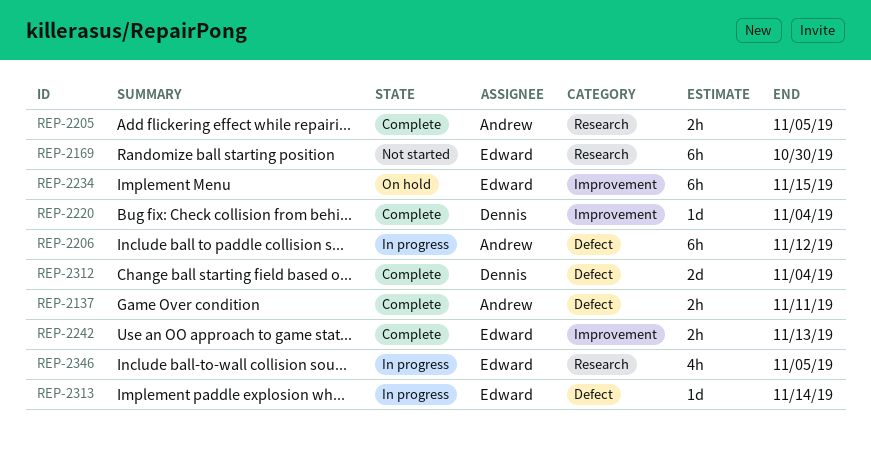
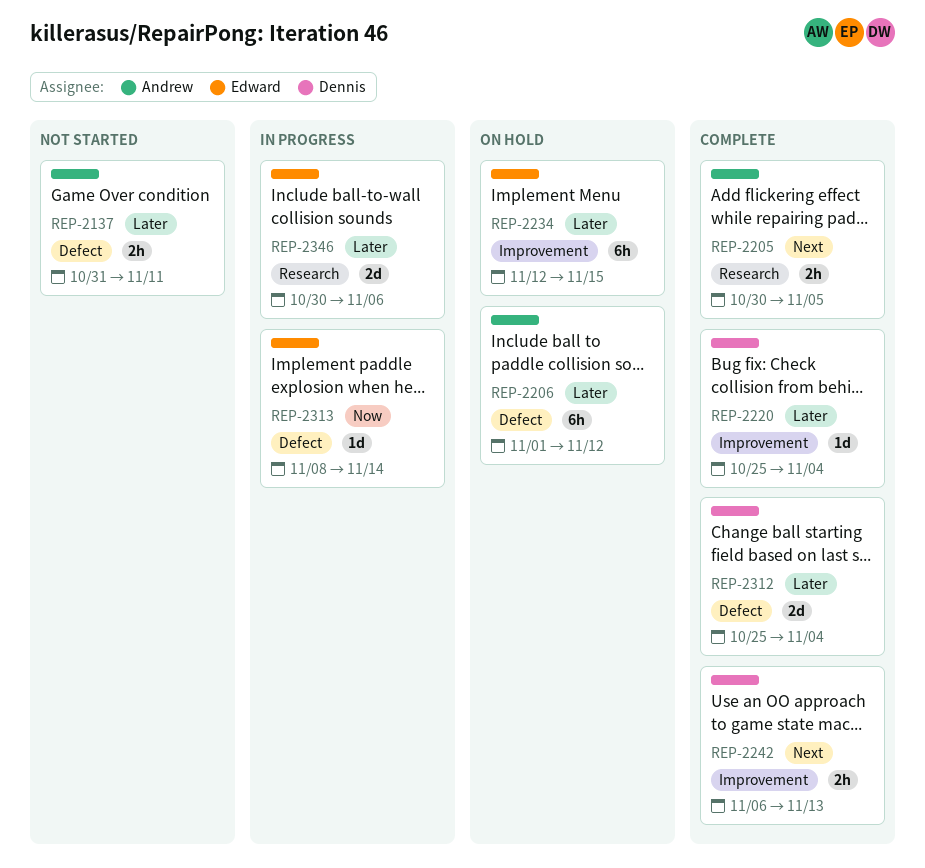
REP-2137, status: Complete -> Not started
REP-2169: present -> none
REP-2206, status: In progress -> On hold
REP-2242, owner: Edward -> Dennis
REP-2346, estimate: 4h -> 2d
REP-2346, due: Nov 5 -> Nov 6

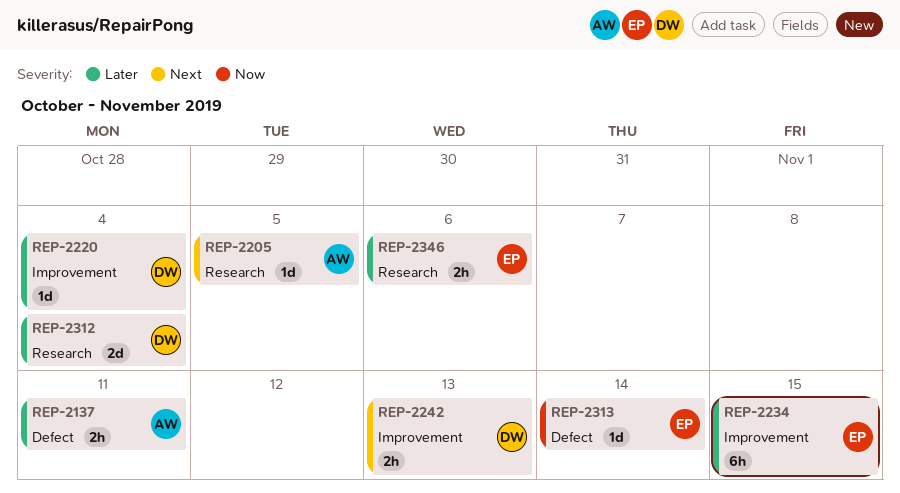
REP-2205, estimate: 2h -> 1d
REP-2206: present -> none
REP-2312, label: Defect -> Research
REP-2346, estimate: 2d -> 2h

